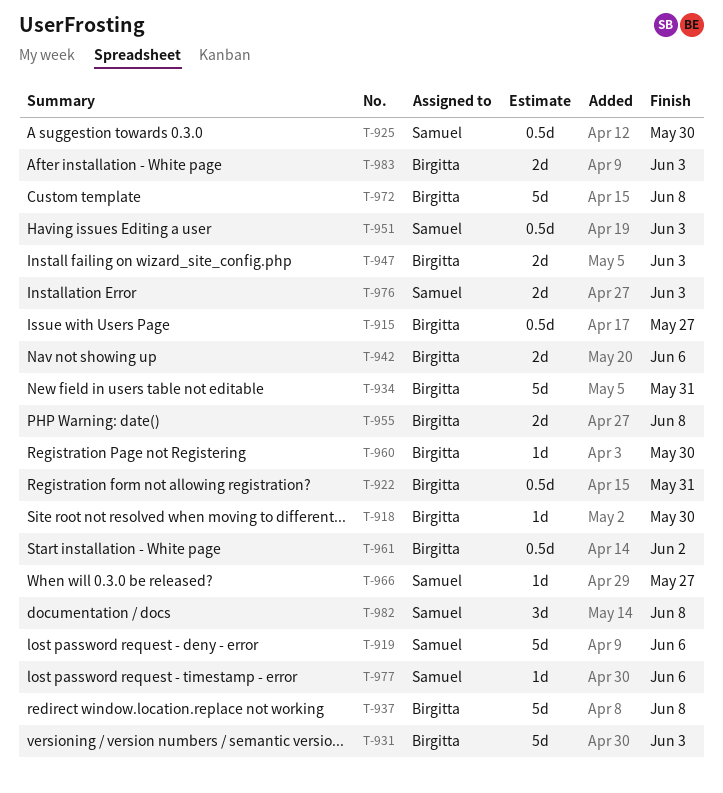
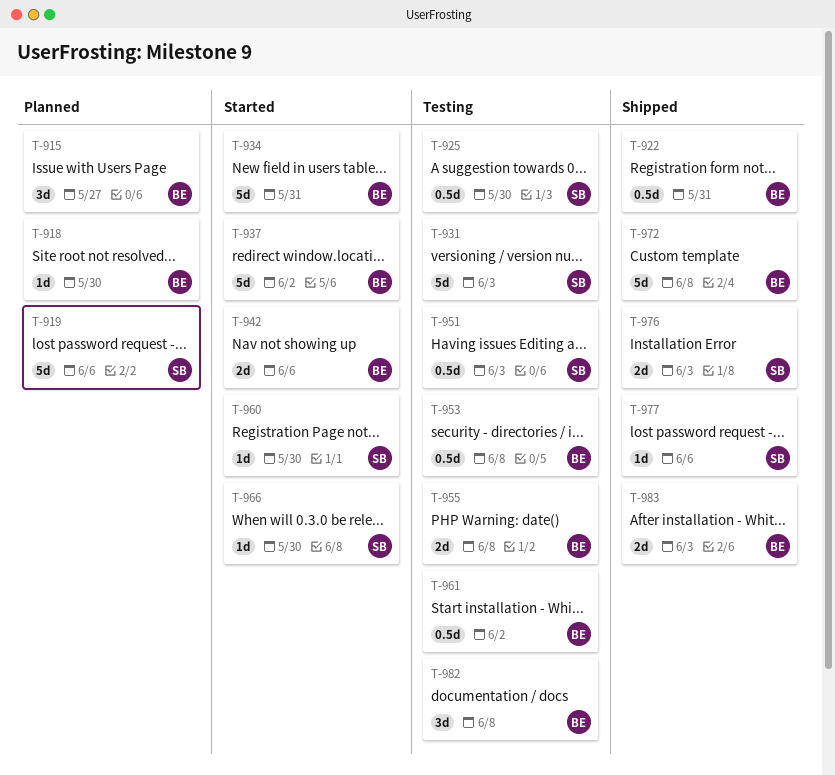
T-915, estimate: 0.5d -> 3d
T-931, owner: Birgitta -> Samuel
T-937, due: Jun 8 -> Jun 2
T-947: present -> none
T-953: none -> present
T-960, owner: Birgitta -> Samuel
T-966, due: May 27 -> May 30
T-982, owner: Samuel -> Birgitta

